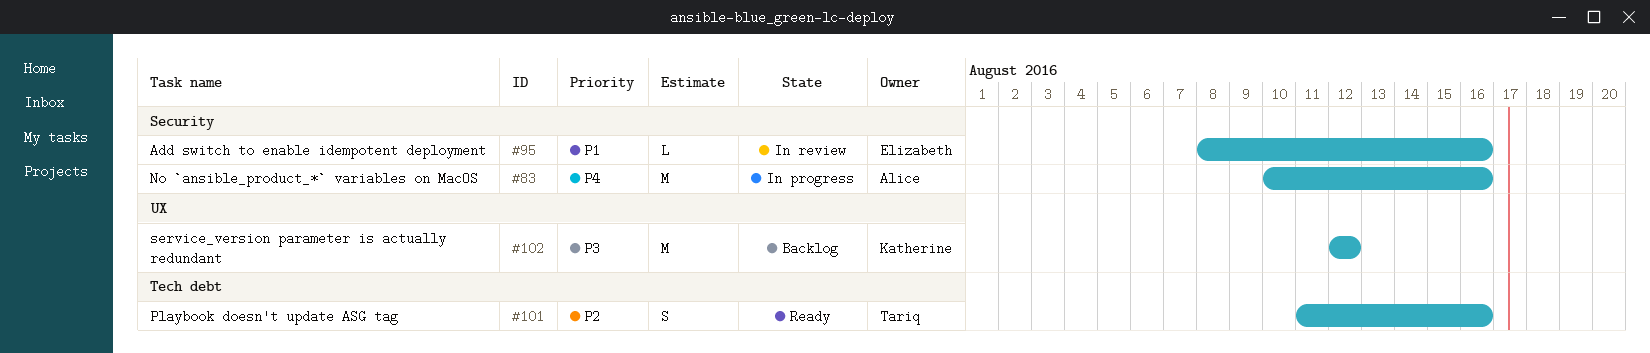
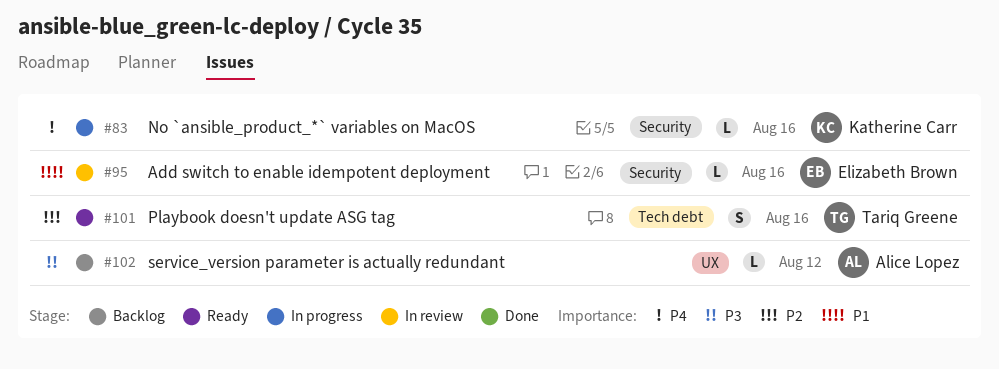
#83, owner: Alice Lopez -> Katherine Carr
#83, estimate: M -> L
#102, owner: Katherine Carr -> Alice Lopez
#102, estimate: M -> L

